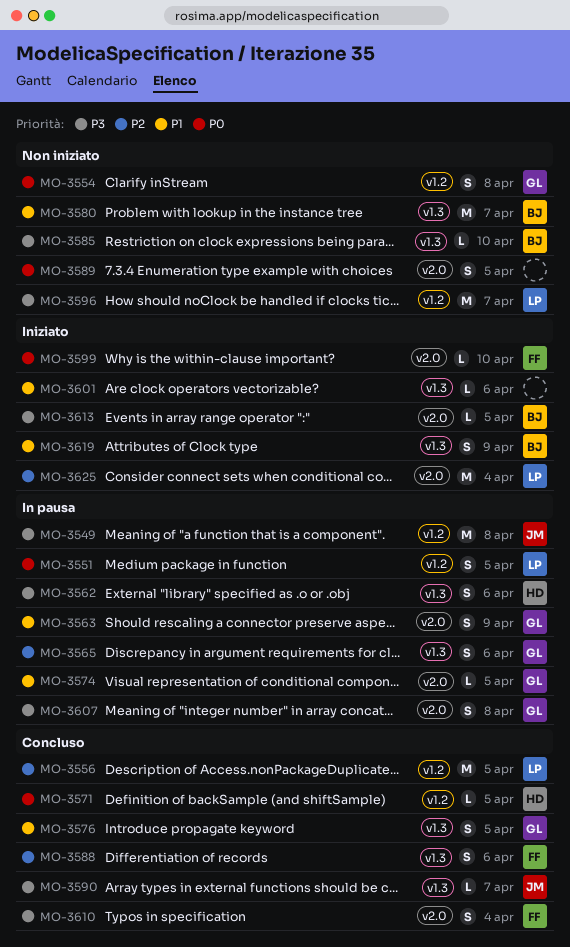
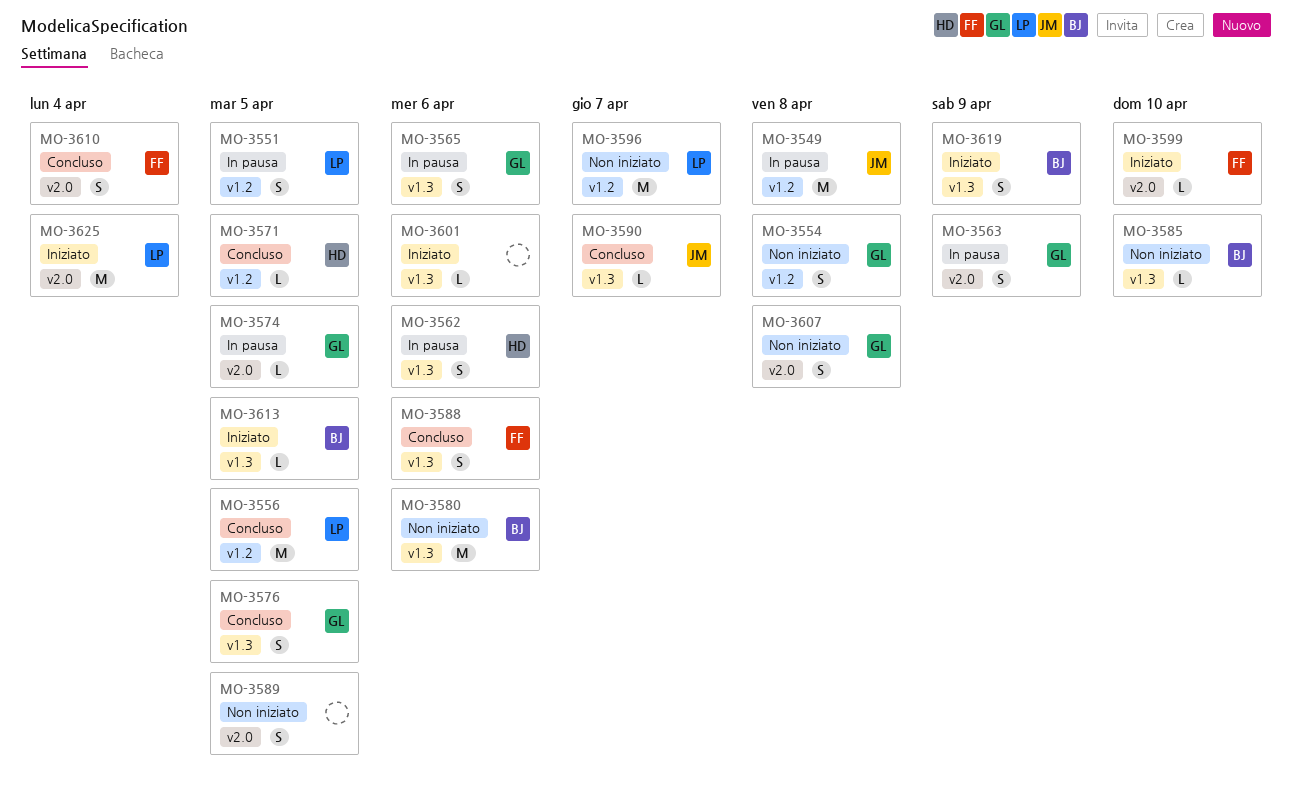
MO-3580, due: Apr 7 -> Apr 6
MO-3607, status: In pausa -> Non iniziato
MO-3613, label: v2.0 -> v1.3

